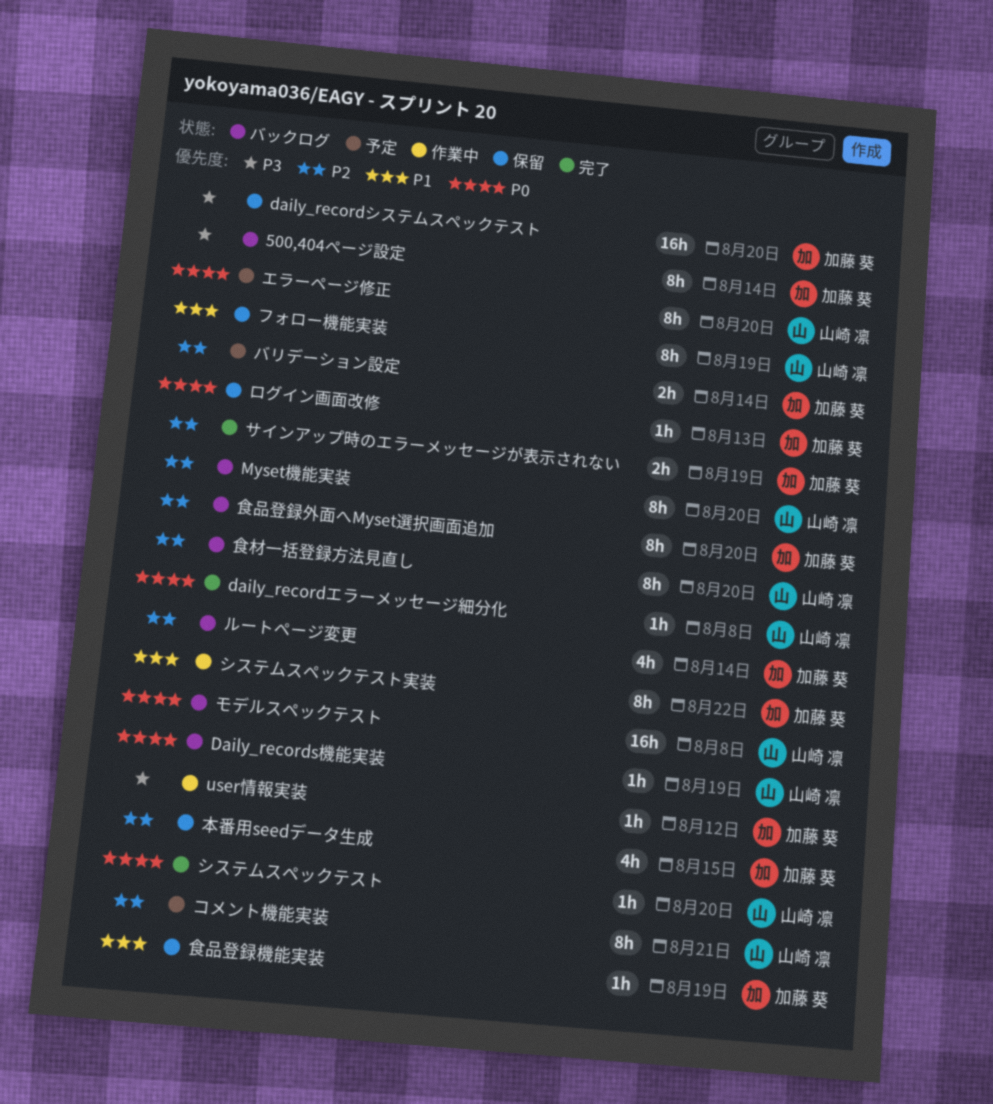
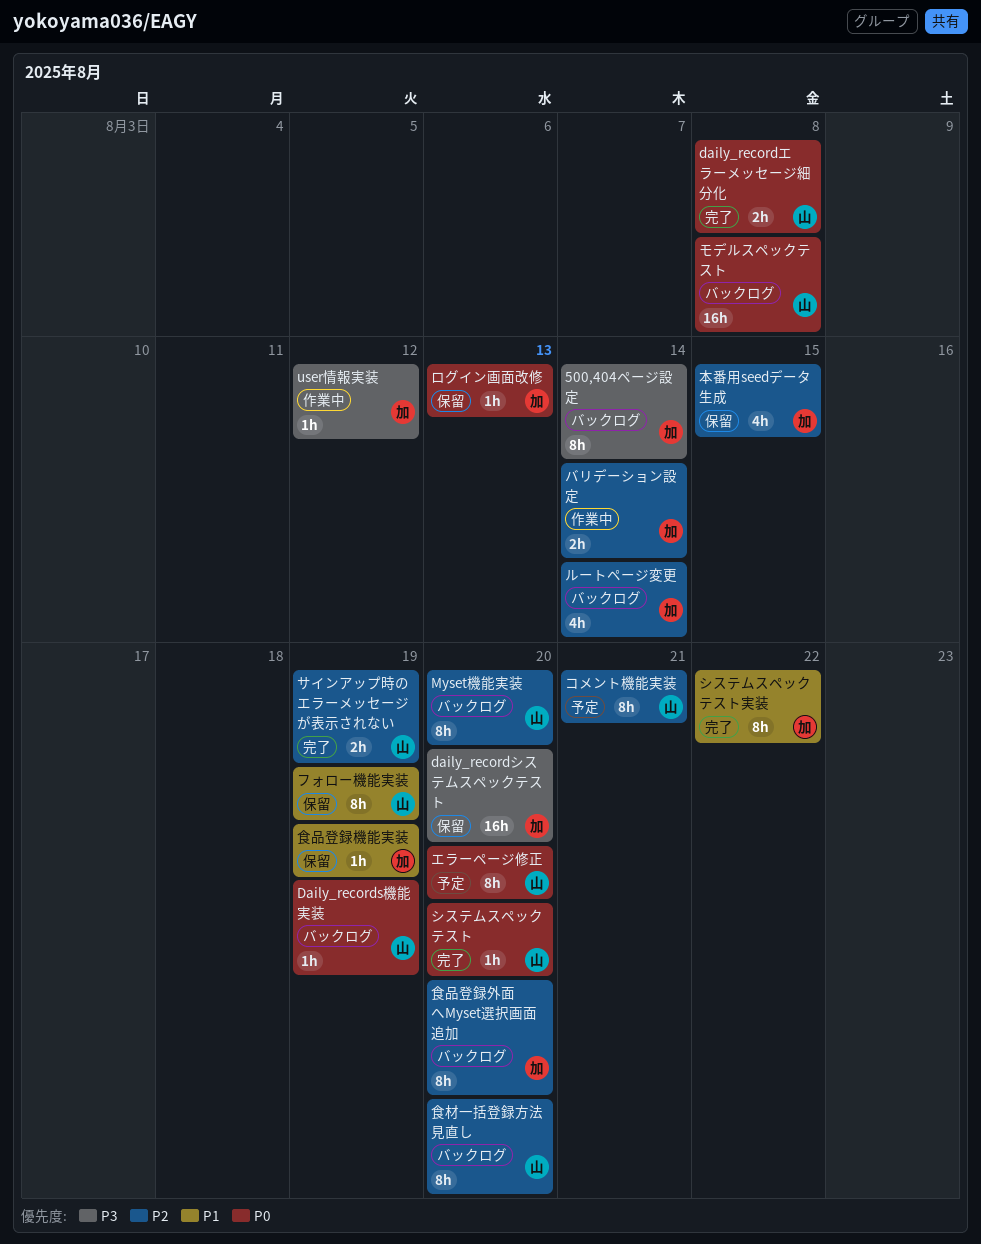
daily_recordエラーメッセージ細分化, estimate: 1h -> 2h
サインアップ時のエラーメッセージが表示されない, owner: 加藤 葵 -> 山崎 凛
システムスペックテスト実装, status: 作業中 -> 完了
バリデーション設定, status: 予定 -> 作業中

